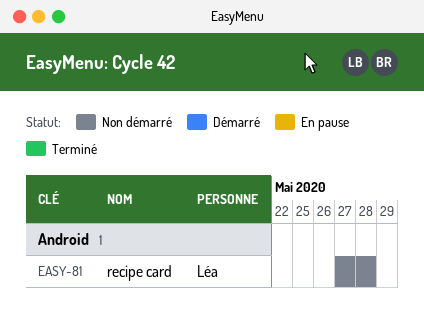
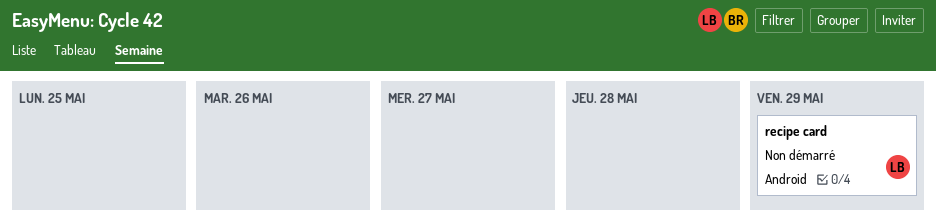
recipe card, due: May 28 -> May 29

